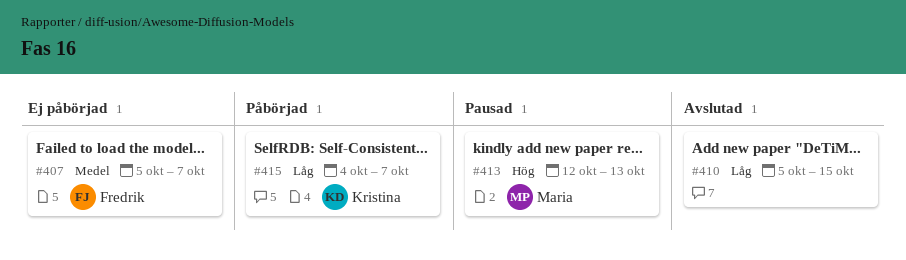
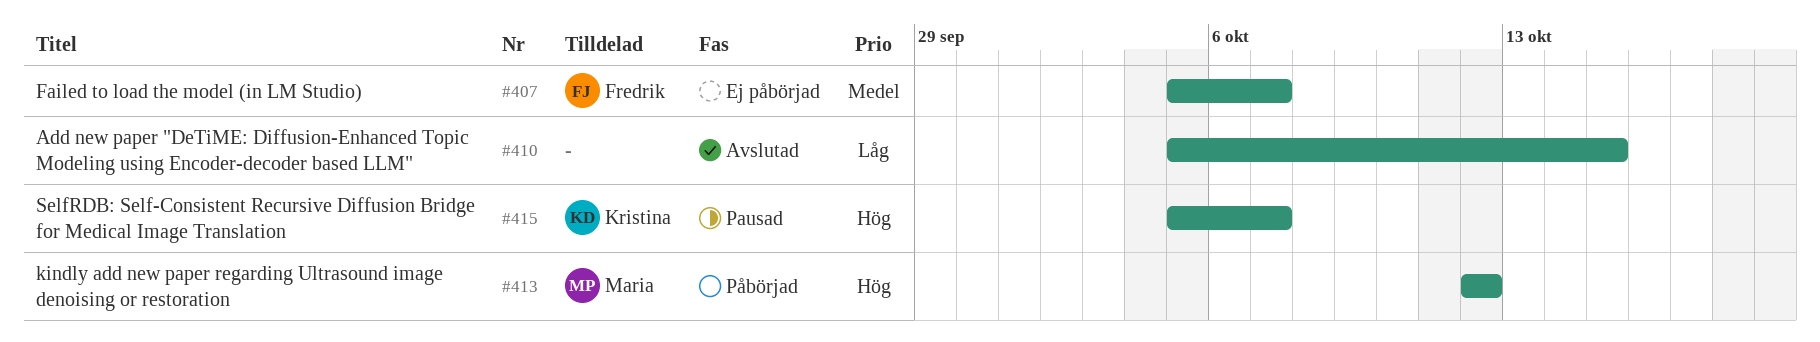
#413, status: Pausad -> Påbörjad
#413, due: Oct 13 -> Oct 12
#415, status: Påbörjad -> Pausad
#415, priority: Låg -> Hög
#415, start: Oct 4 -> Oct 5

